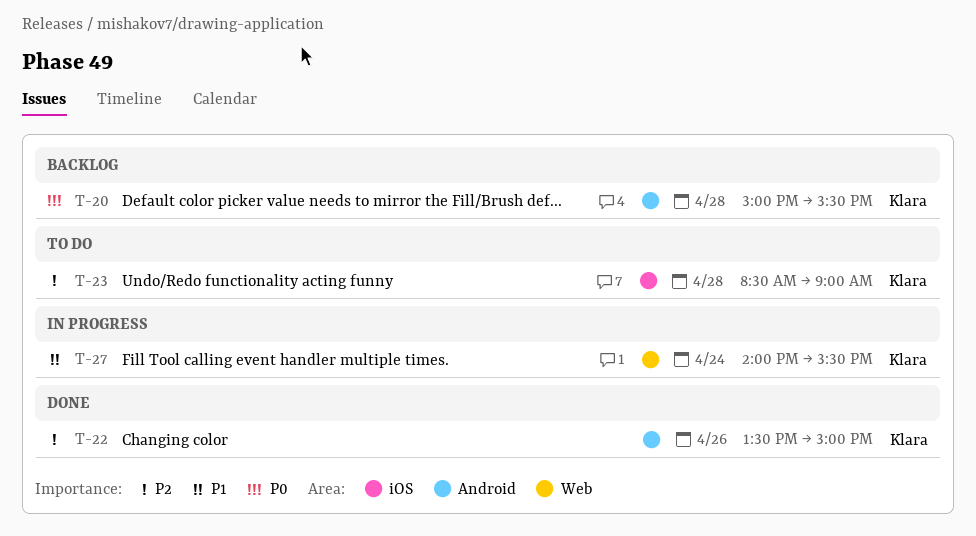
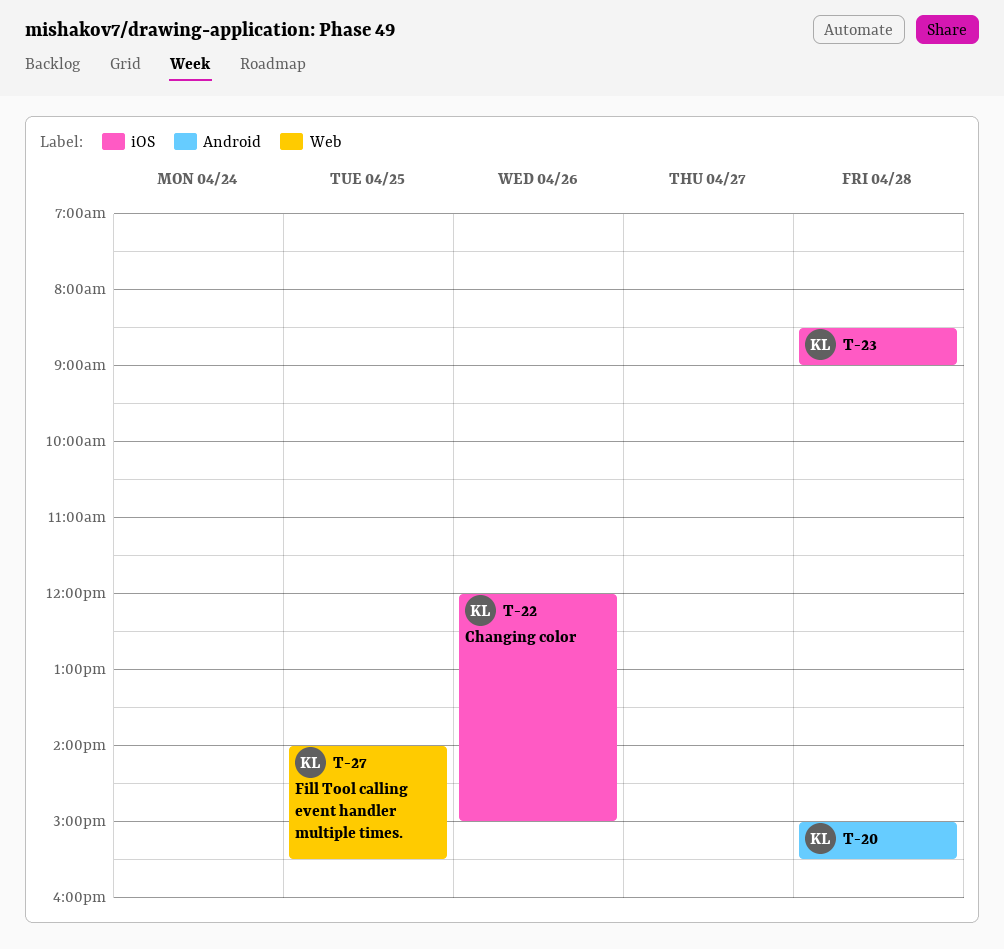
T-22, label: Android -> iOS
T-22, begins: 13:30 -> 12:00
T-27, day: Apr 24 -> Apr 25

